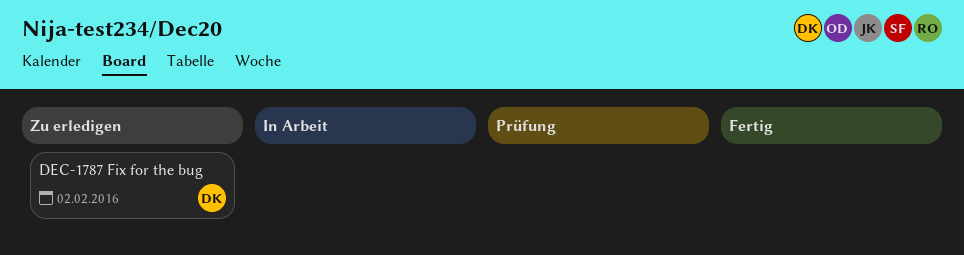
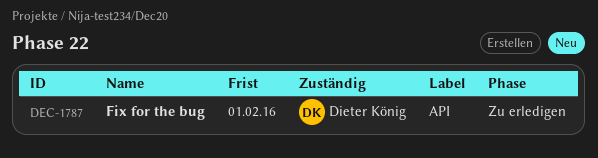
DEC-1787, due: Feb 2 -> Feb 1

